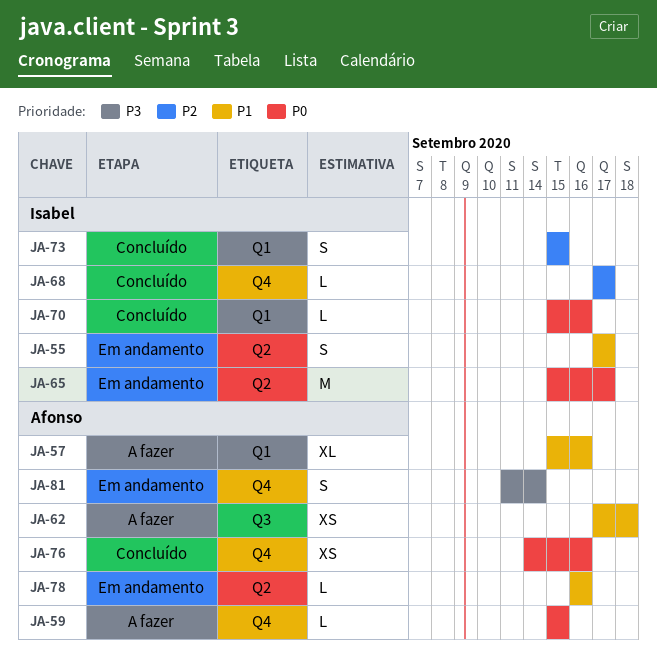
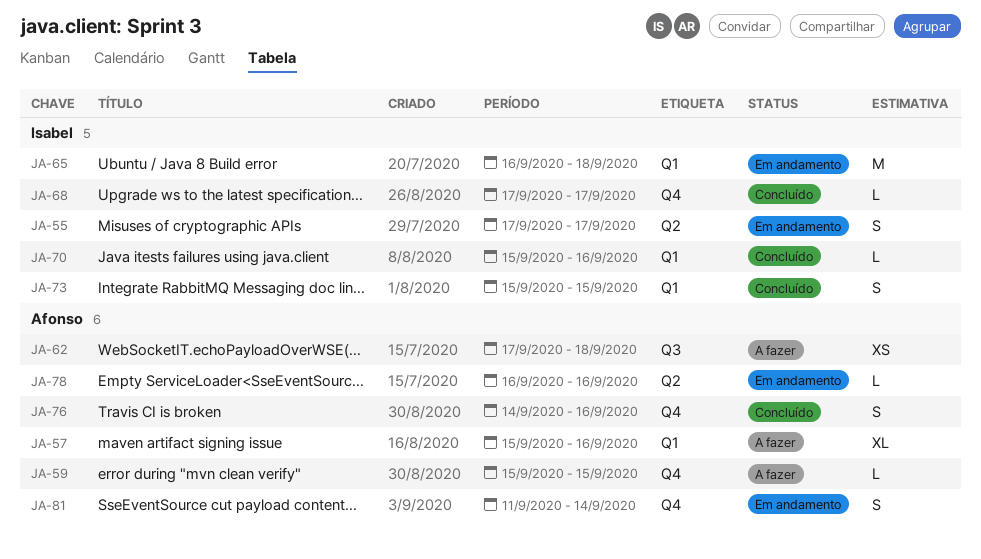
JA-65, label: Q2 -> Q1
JA-65, start: Sep 15 -> Sep 16
JA-65, due: Sep 17 -> Sep 18
JA-76, estimate: XS -> S

